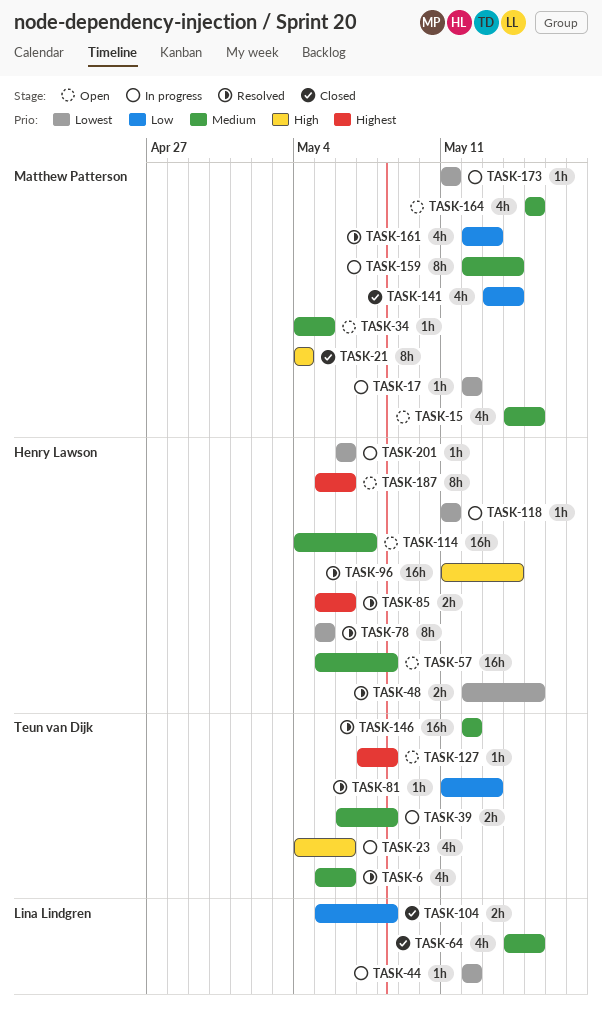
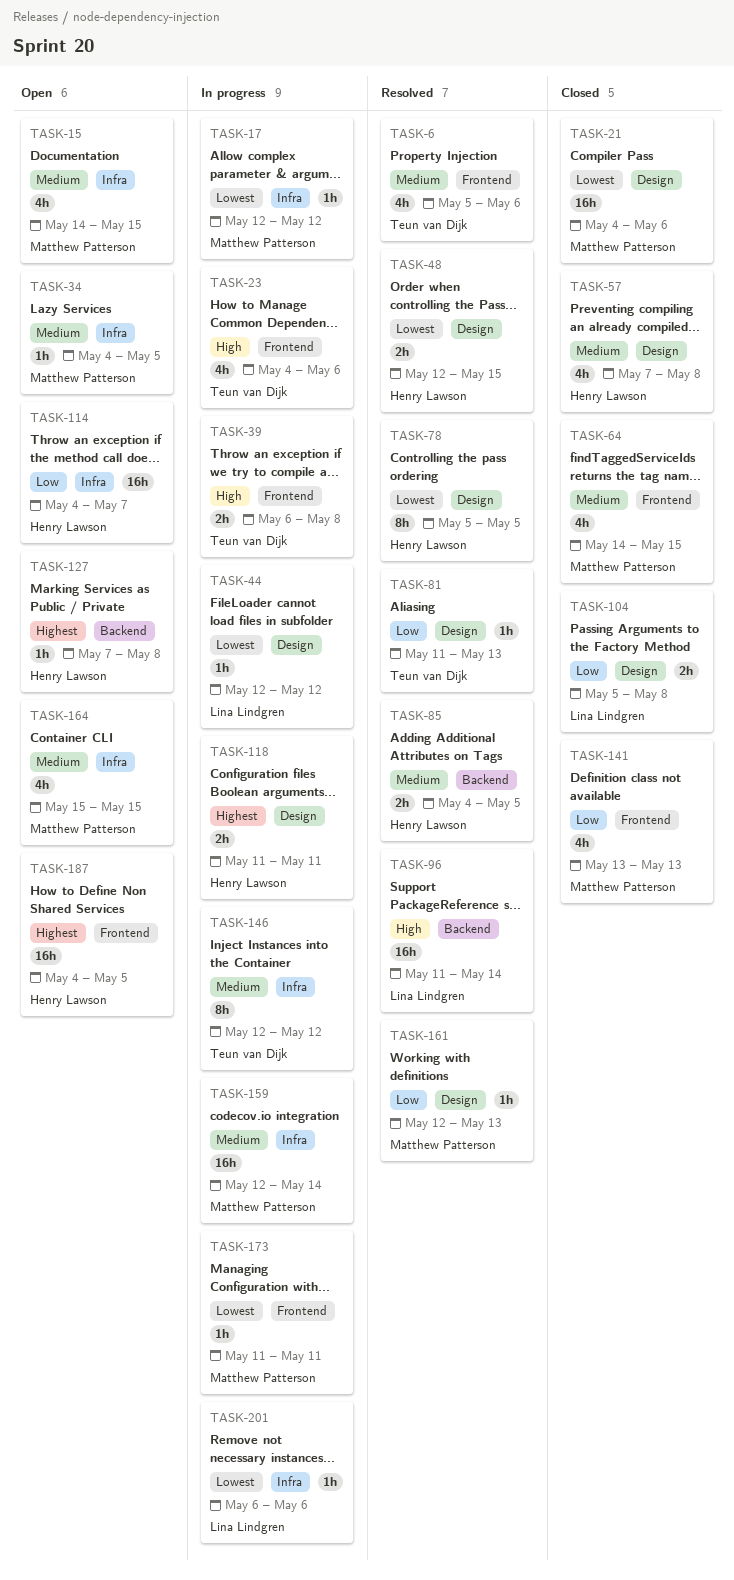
TASK-21, priority: High -> Lowest
TASK-21, estimate: 8h -> 16h
TASK-21, due: May 4 -> May 6
TASK-39, priority: Medium -> High
TASK-57, status: Open -> Closed
TASK-57, estimate: 16h -> 4h
TASK-57, start: May 5 -> May 7
TASK-64, owner: Lina Lindgren -> Matthew Patterson
TASK-85, priority: Highest -> Medium
TASK-85, start: May 5 -> May 4
TASK-85, due: May 6 -> May 5
TASK-96, owner: Henry Lawson -> Lina Lindgren
TASK-114, priority: Medium -> Low
TASK-118, priority: Lowest -> Highest
TASK-118, estimate: 1h -> 2h
TASK-127, owner: Teun van Dijk -> Henry Lawson
TASK-141, due: May 14 -> May 13
TASK-146, status: Resolved -> In progress
TASK-146, estimate: 16h -> 8h
TASK-159, estimate: 8h -> 16h
TASK-161, estimate: 4h -> 1h
TASK-187, estimate: 8h -> 16h
TASK-187, start: May 5 -> May 4
TASK-187, due: May 6 -> May 5
TASK-201, owner: Henry Lawson -> Lina Lindgren

